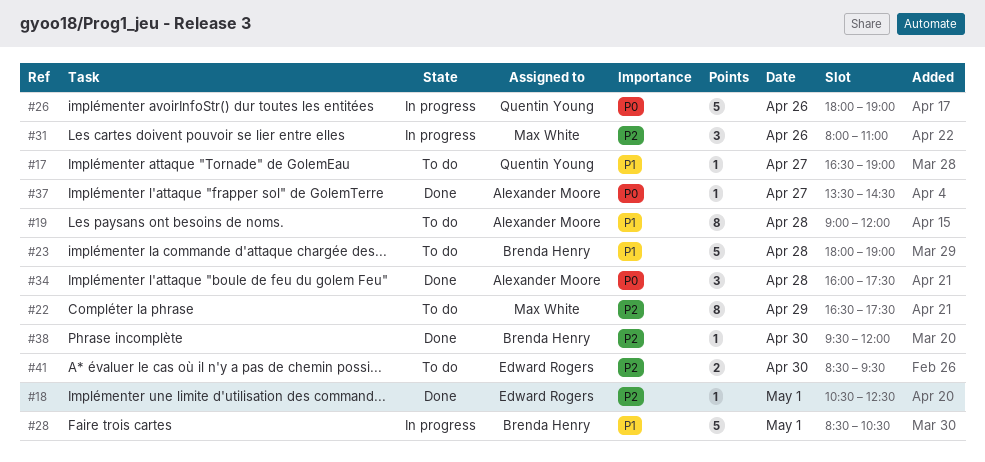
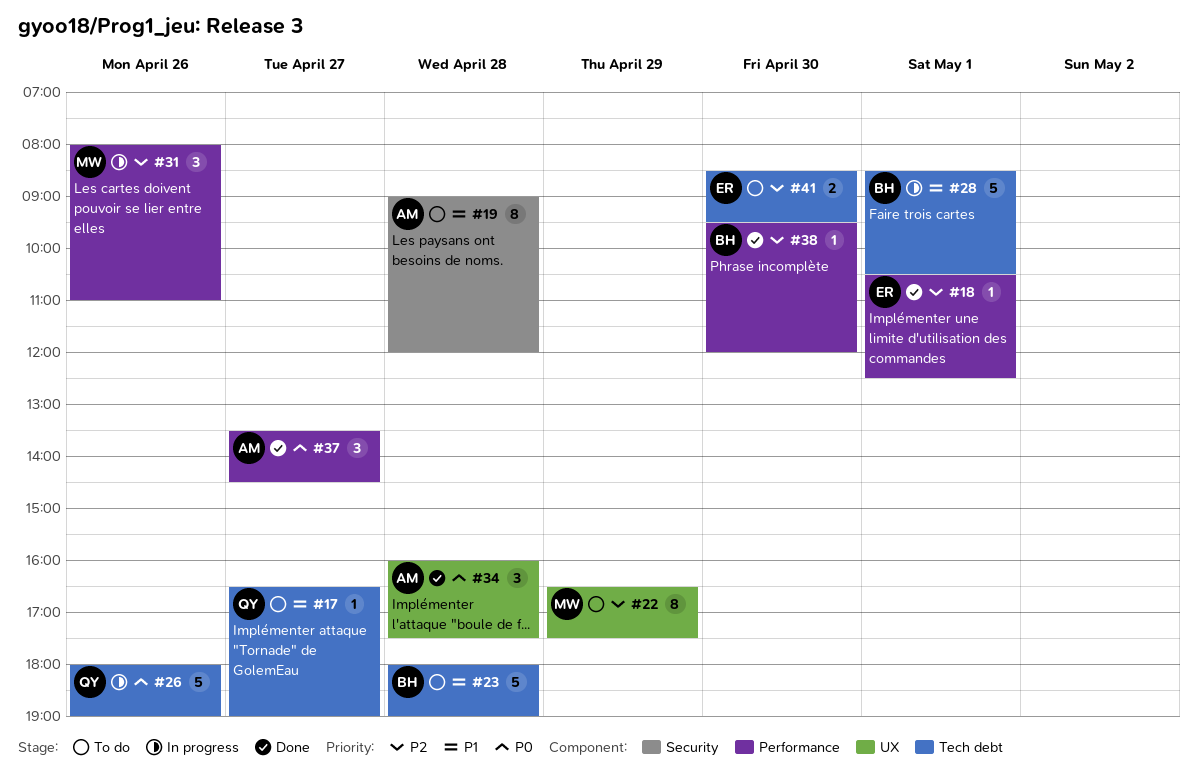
#37, estimate: 1 -> 3

